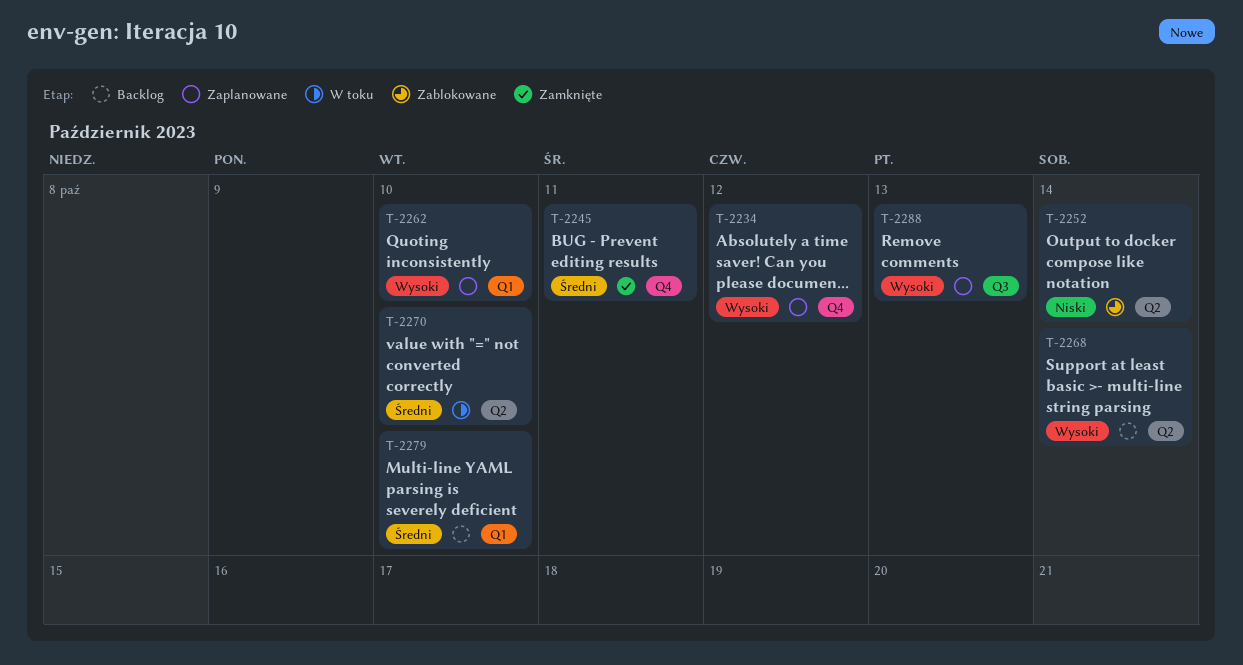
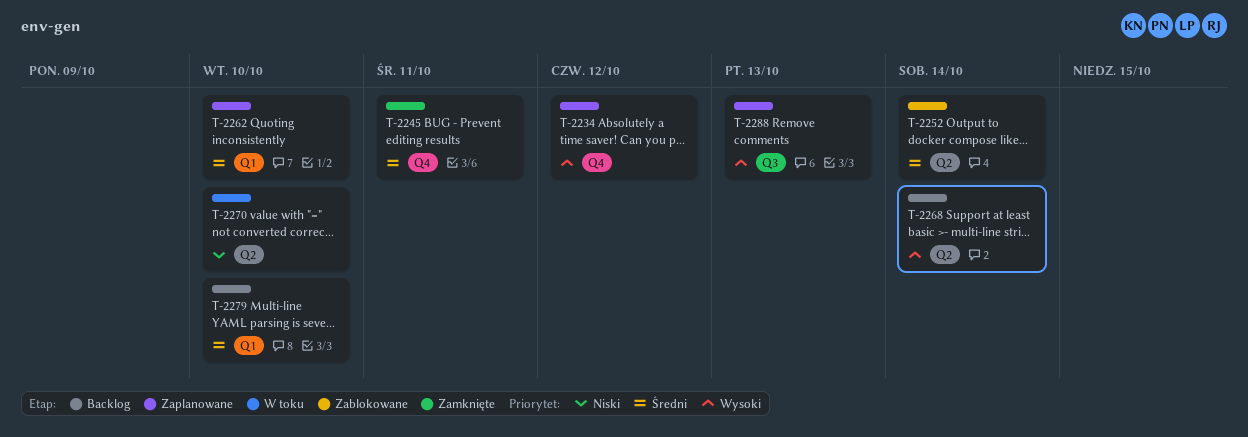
T-2252, priority: Niski -> Średni
T-2262, priority: Wysoki -> Średni
T-2270, priority: Średni -> Niski

